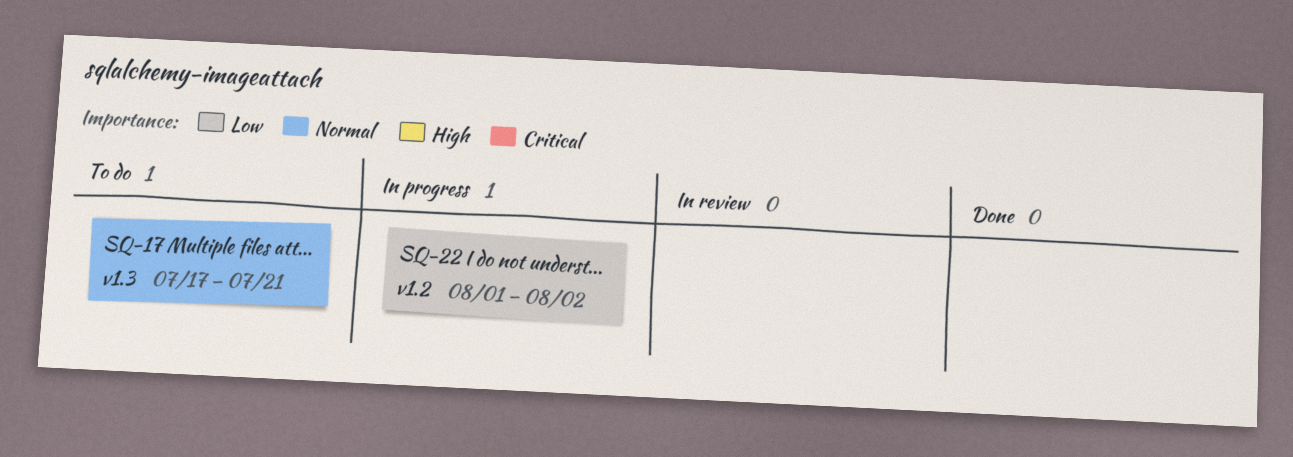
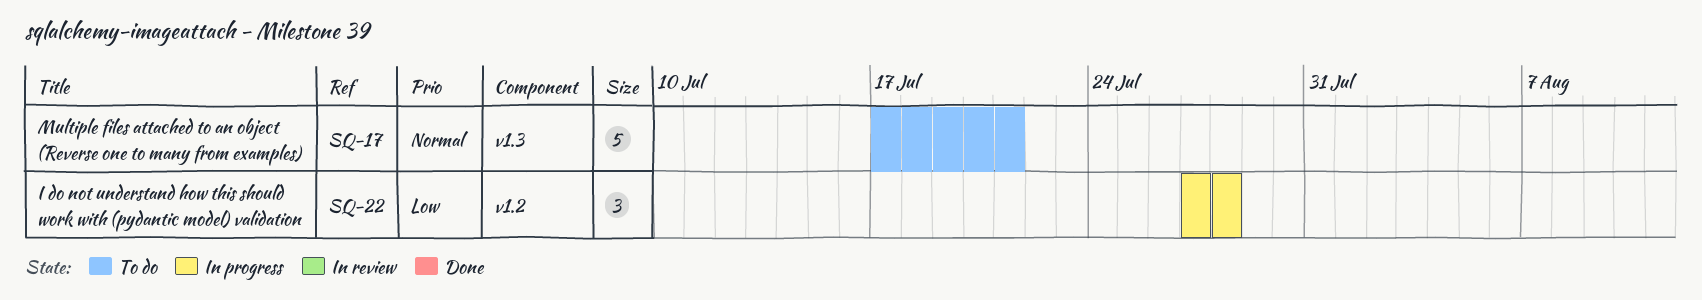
SQ-22, start: Aug 1 -> Jul 27
SQ-22, due: Aug 2 -> Jul 28

